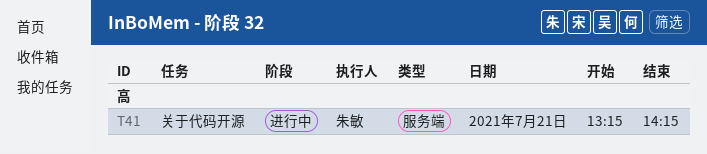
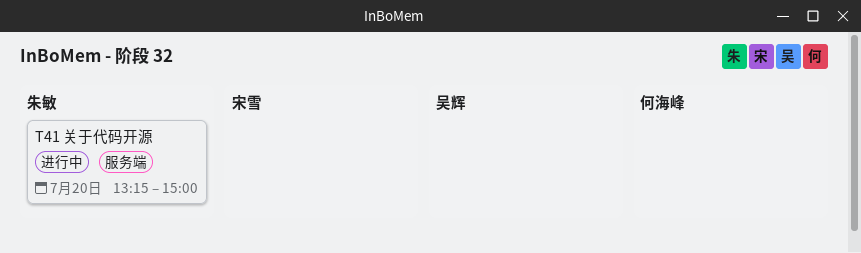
T41, day: Jul 21 -> Jul 20
T41, ends: 14:15 -> 15:00

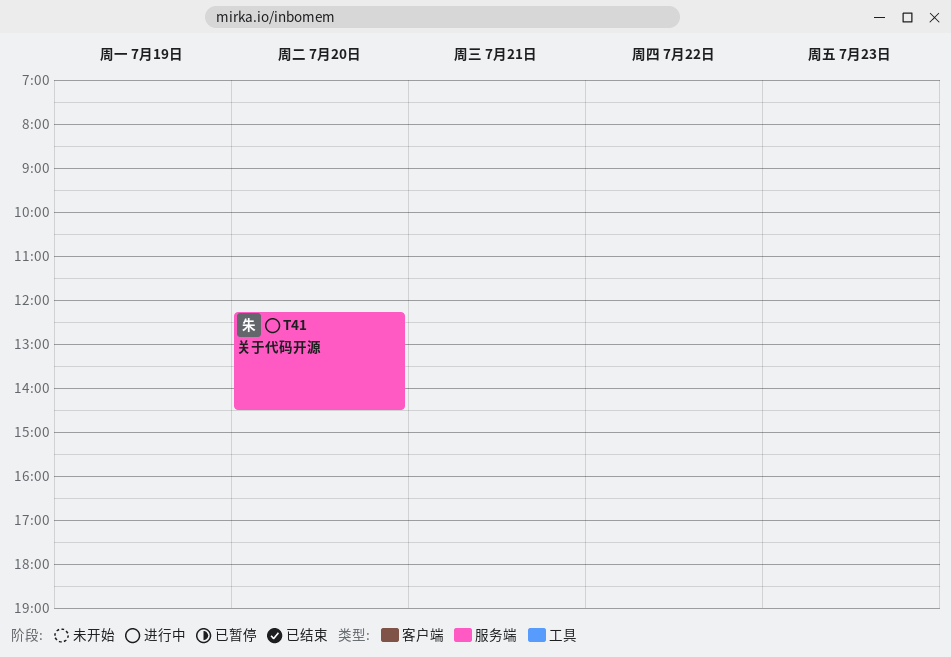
T41, begins: 13:15 -> 12:15
T41, ends: 15:00 -> 14:30

